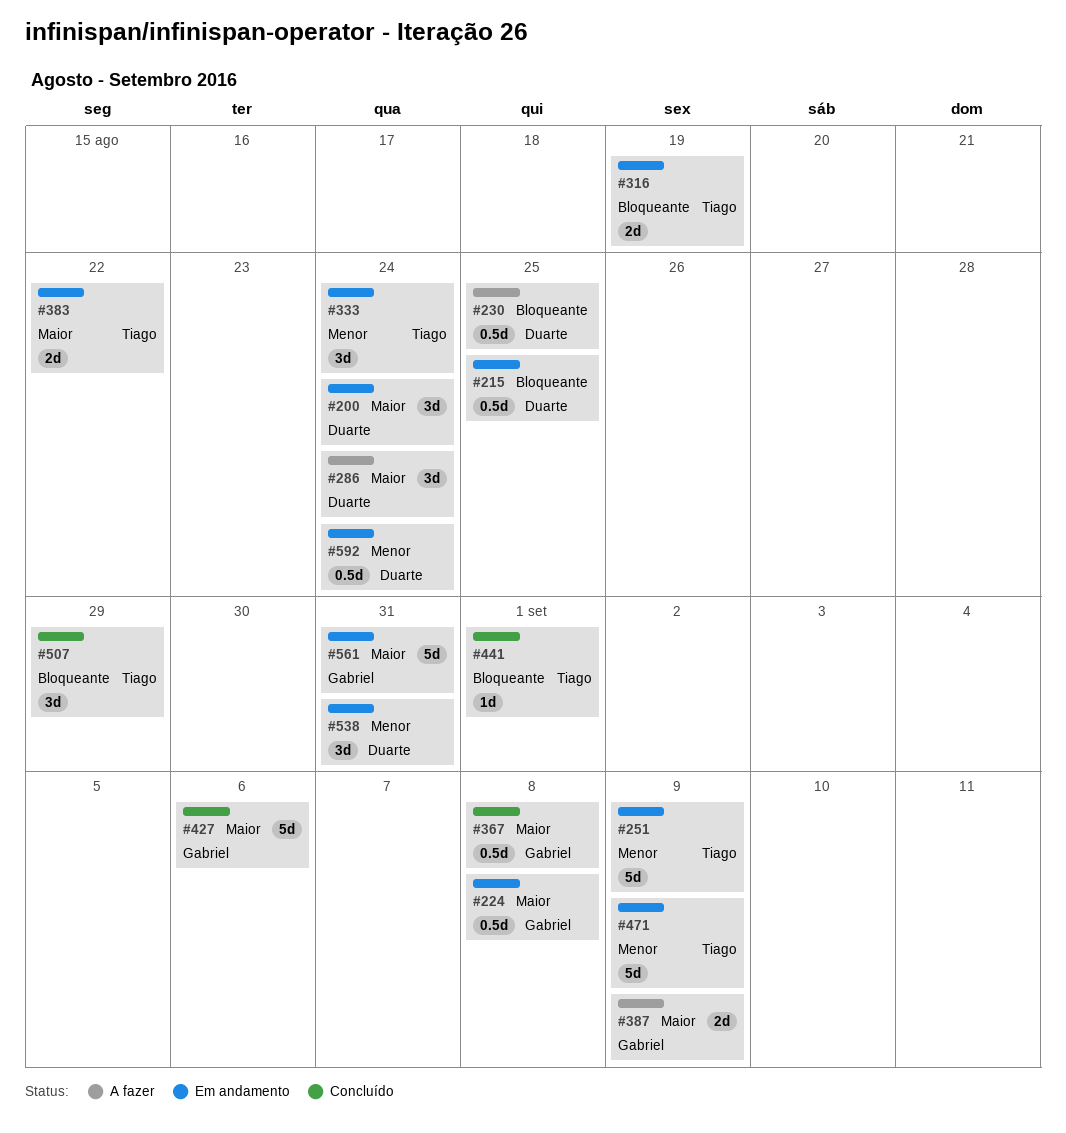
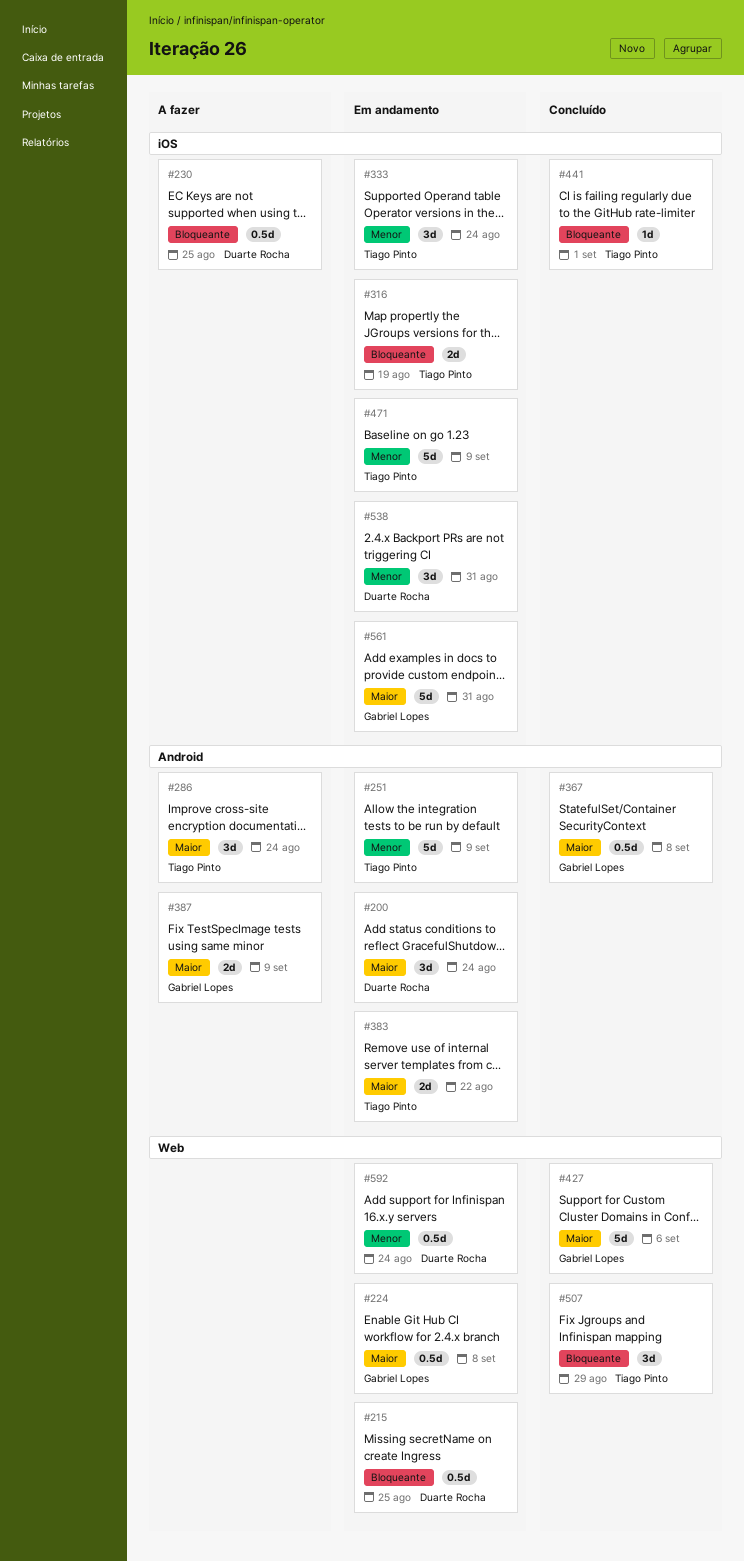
#286, owner: Duarte Rocha -> Tiago Pinto

